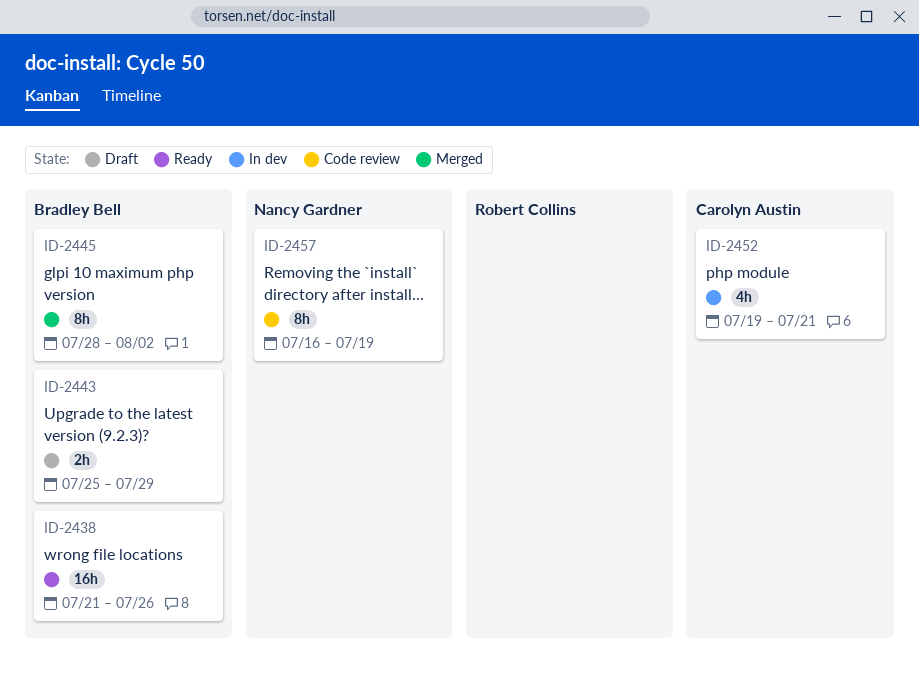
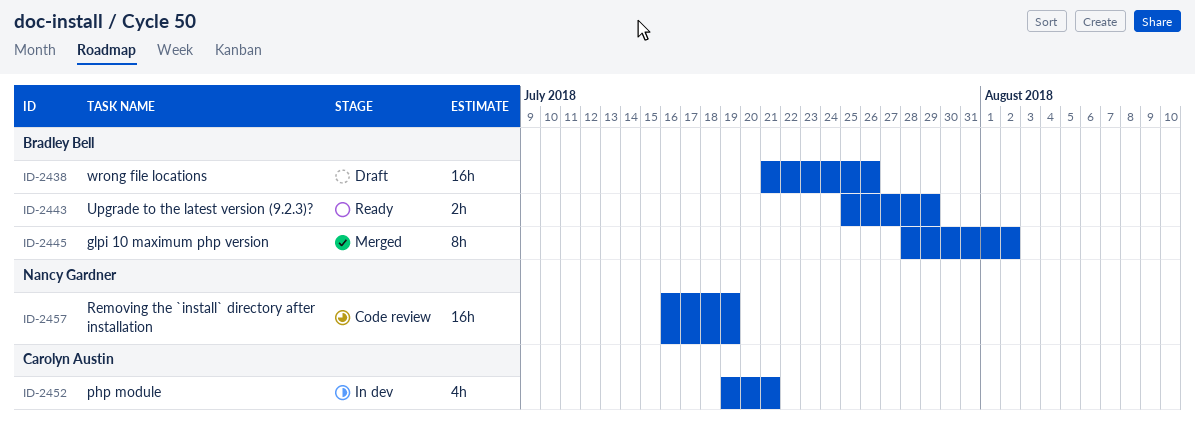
ID-2438, status: Ready -> Draft
ID-2443, status: Draft -> Ready
ID-2457, estimate: 8h -> 16h

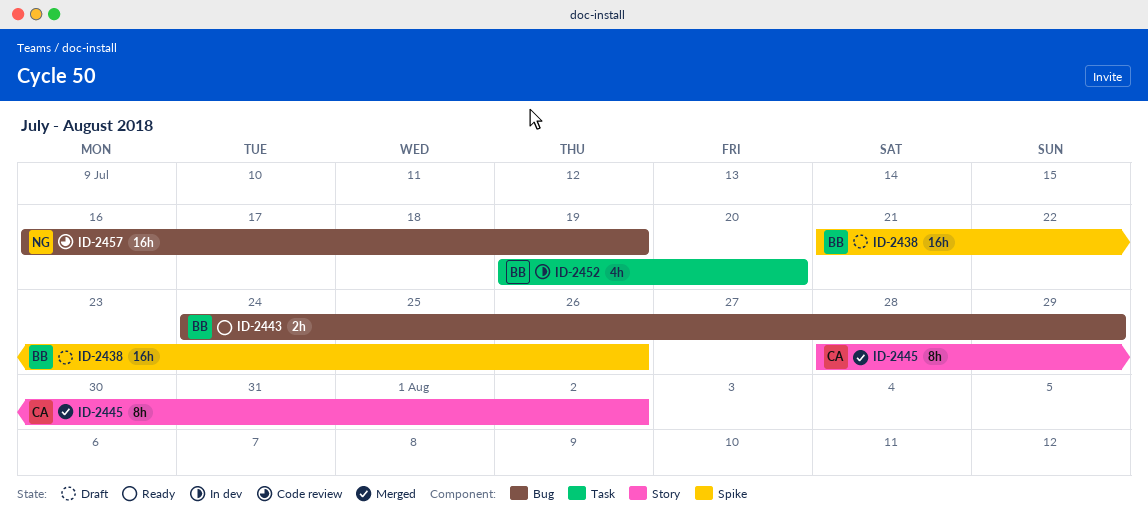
ID-2443, start: Jul 25 -> Jul 24
ID-2445, owner: Bradley Bell -> Carolyn Austin
ID-2452, owner: Carolyn Austin -> Bradley Bell
ID-2452, due: Jul 21 -> Jul 20

